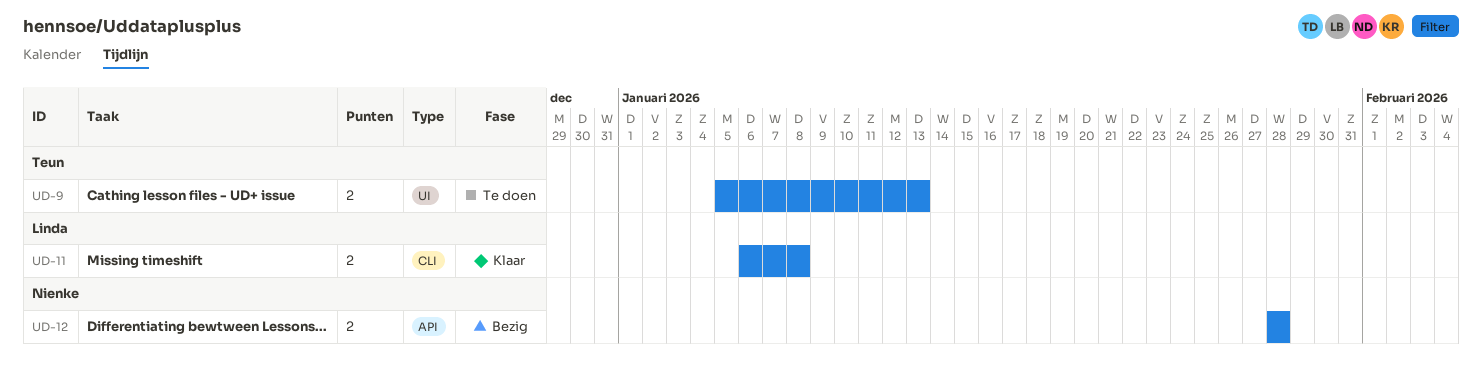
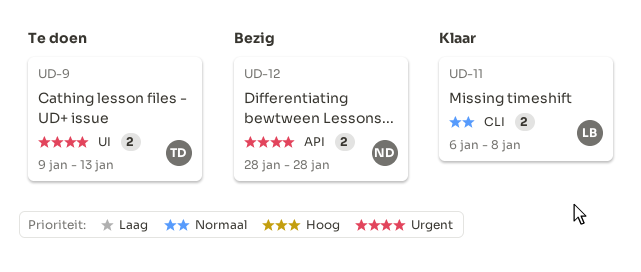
UD-9, start: Jan 5 -> Jan 9

